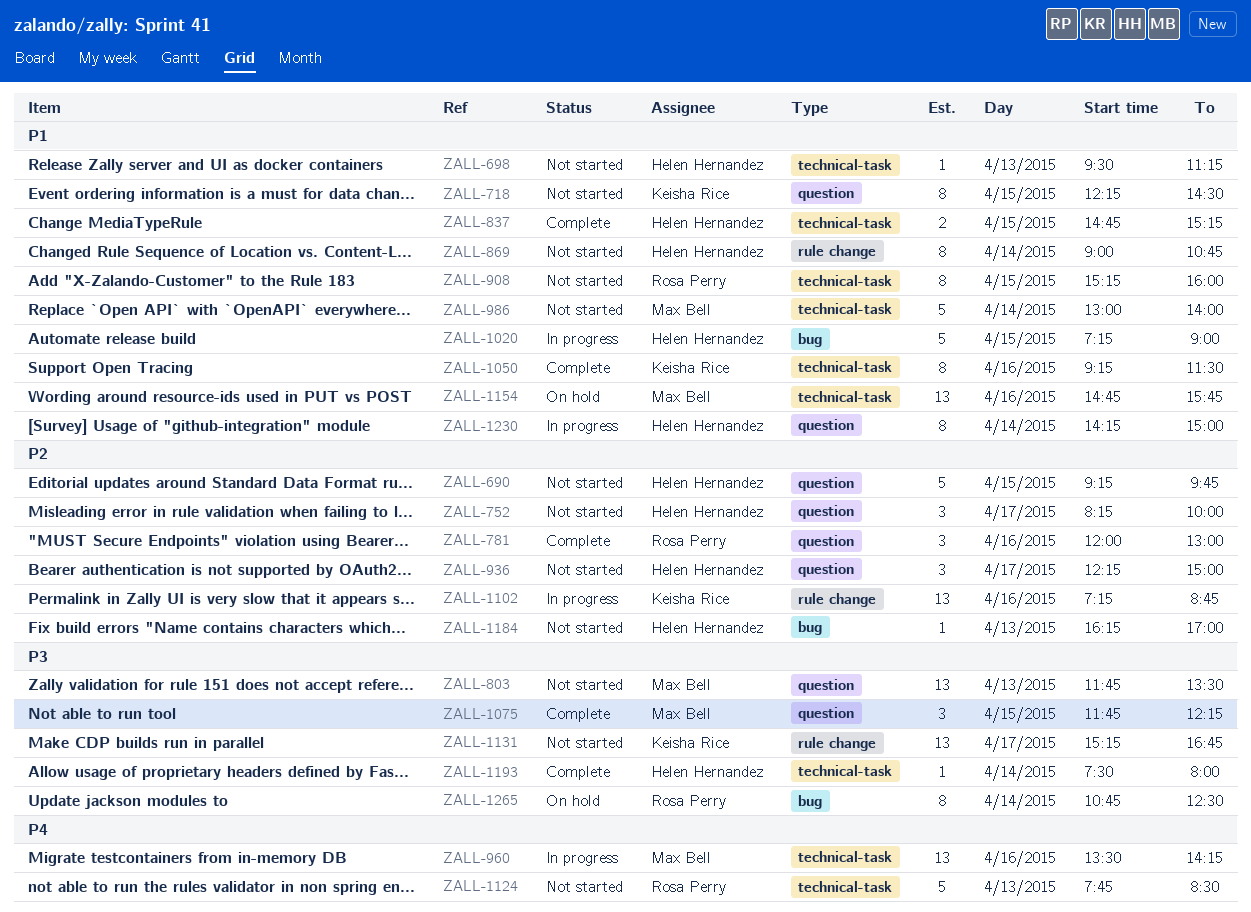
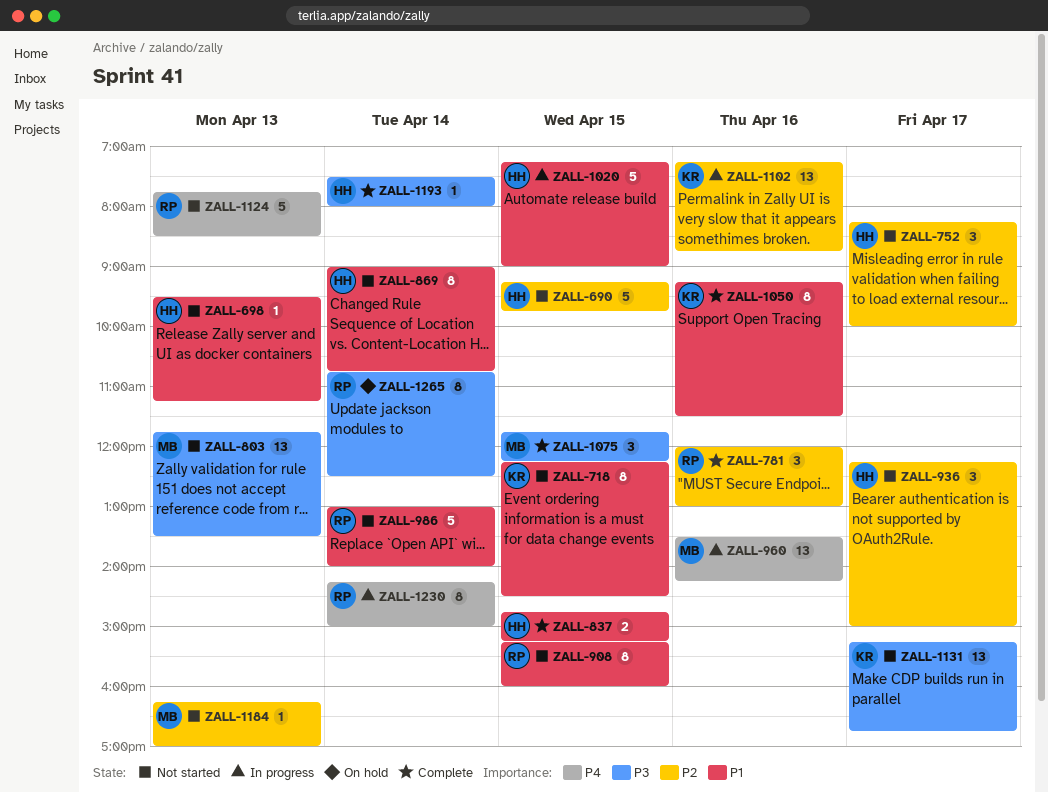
ZALL-986, owner: Max Bell -> Rosa Perry
ZALL-1154: present -> none
ZALL-1184, owner: Helen Hernandez -> Max Bell
ZALL-1230, owner: Helen Hernandez -> Rosa Perry
ZALL-1230, priority: P1 -> P4

